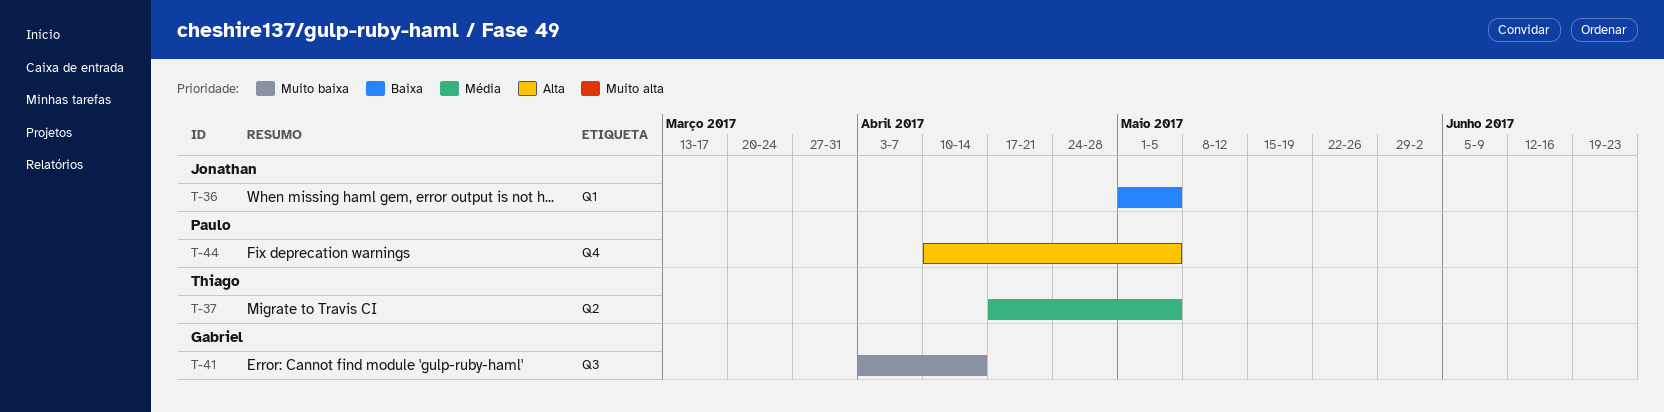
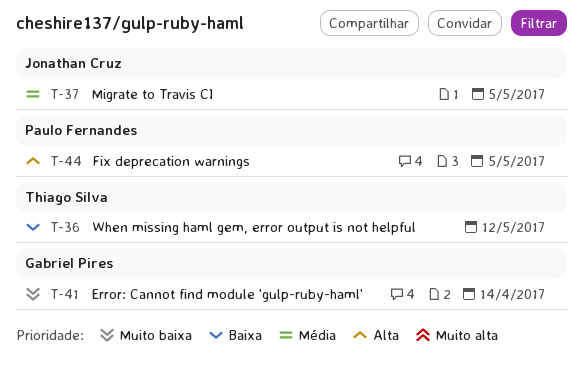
T-36, owner: Jonathan Cruz -> Thiago Silva
T-36, due: May 5 -> May 12
T-37, owner: Thiago Silva -> Jonathan Cruz

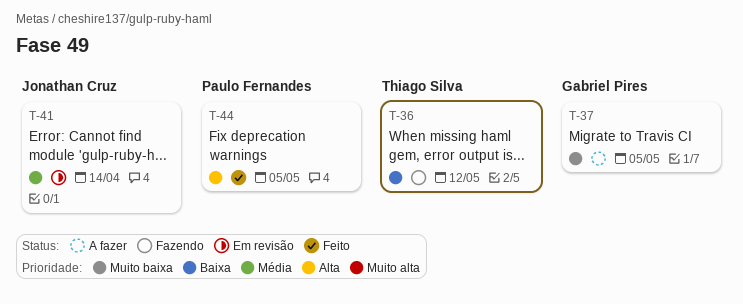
T-37, owner: Jonathan Cruz -> Gabriel Pires
T-37, priority: Média -> Muito baixa
T-41, owner: Gabriel Pires -> Jonathan Cruz
T-41, priority: Muito baixa -> Média

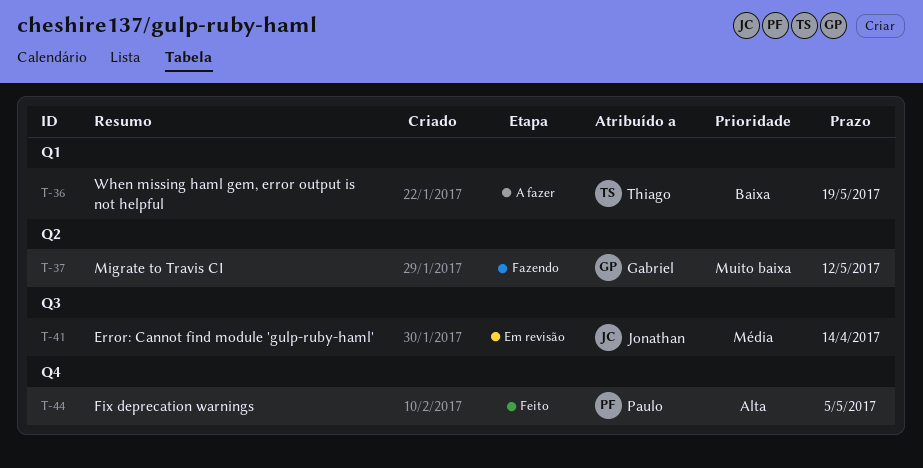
T-36, status: Fazendo -> A fazer
T-36, due: May 12 -> May 19
T-37, status: A fazer -> Fazendo
T-37, due: May 5 -> May 12

